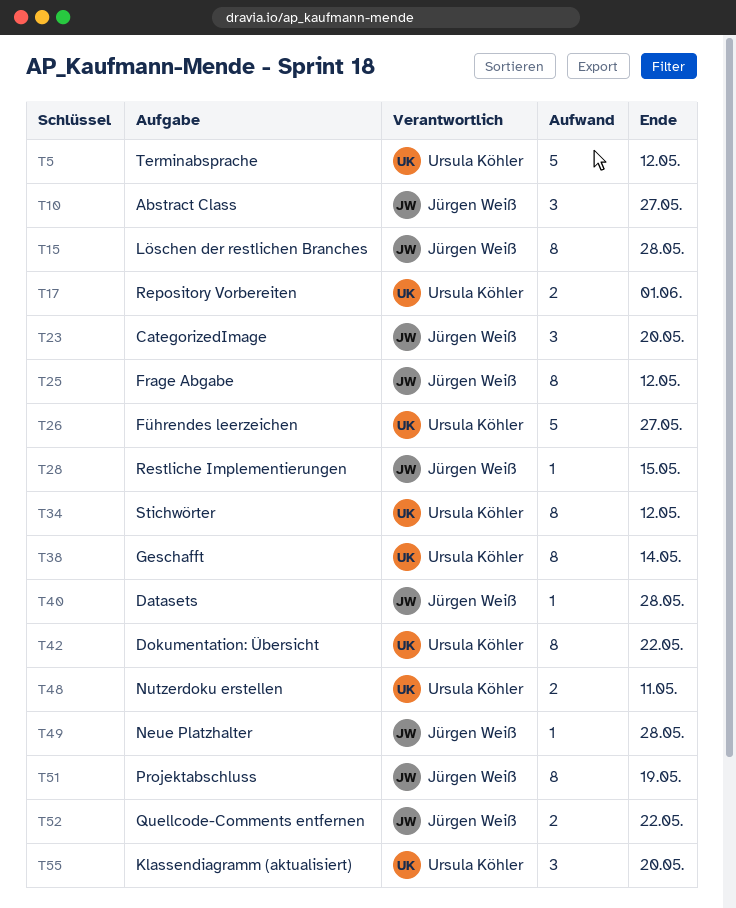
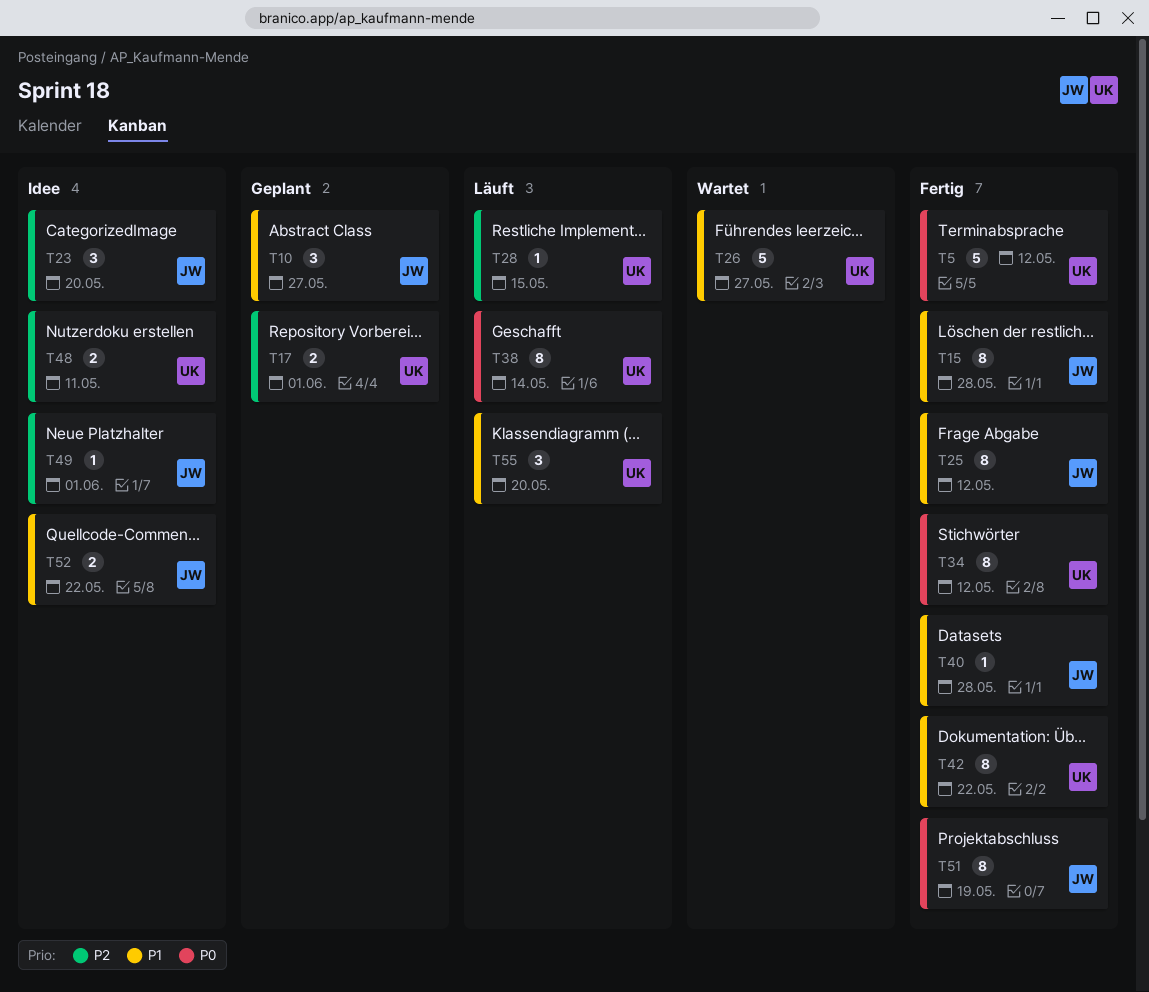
T28, owner: Jürgen Weiß -> Ursula Köhler
T49, due: May 28 -> Jun 1

